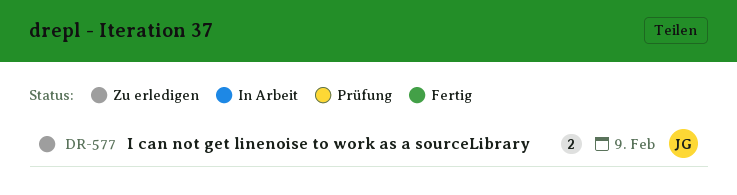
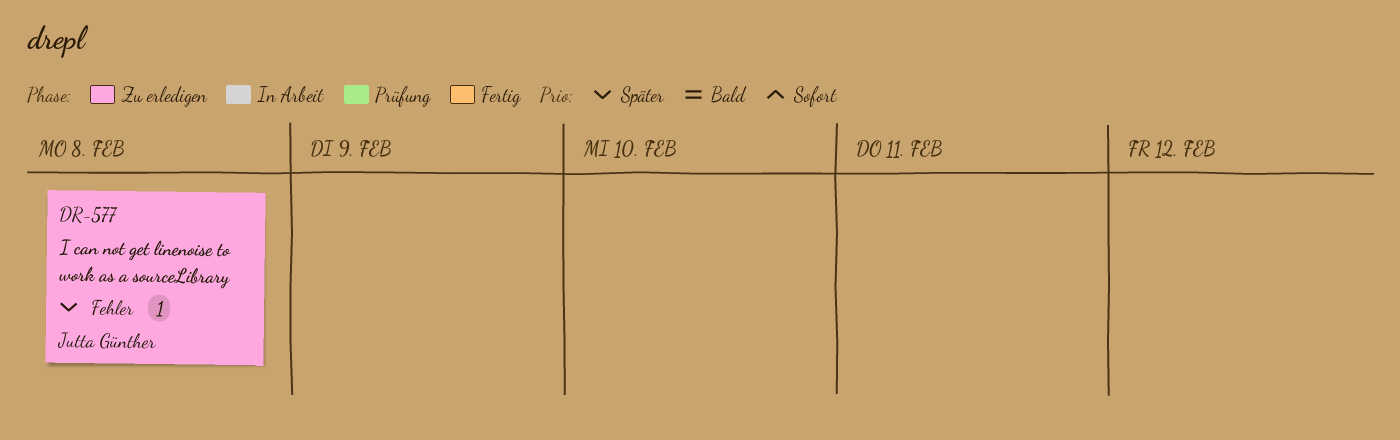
DR-577, estimate: 2 -> 1
DR-577, due: Feb 9 -> Feb 8

